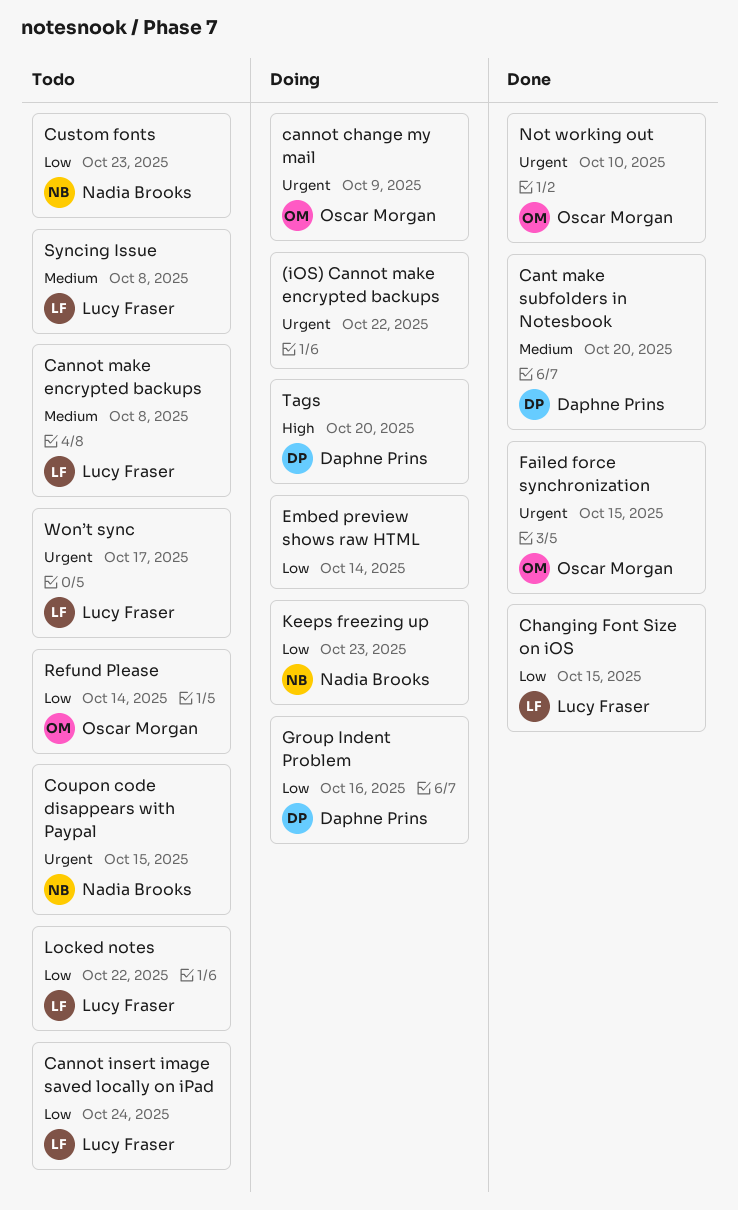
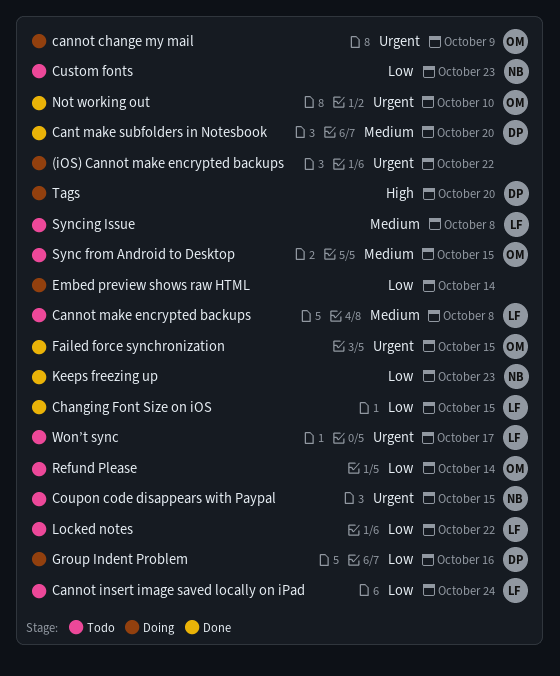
Keeps freezing up, status: Doing -> Done
Sync from Android to Desktop: none -> present

